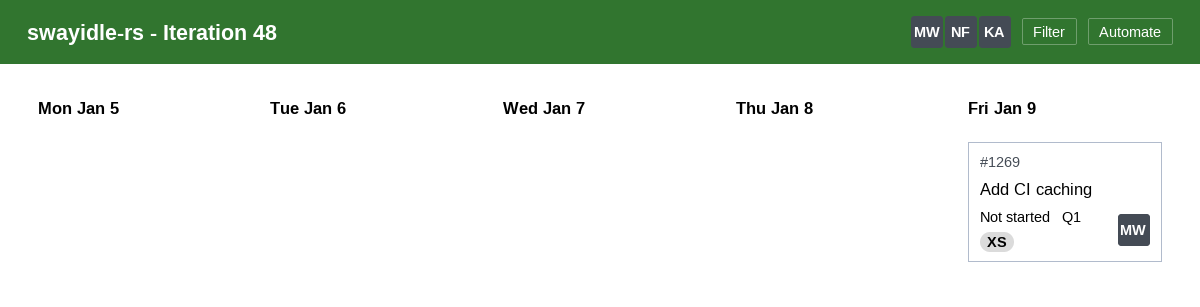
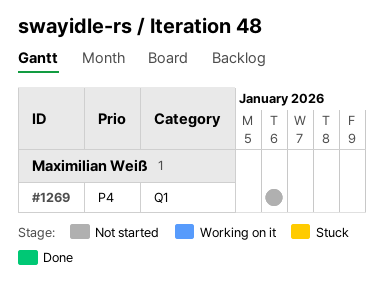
#1269, due: Jan 9 -> Jan 6

